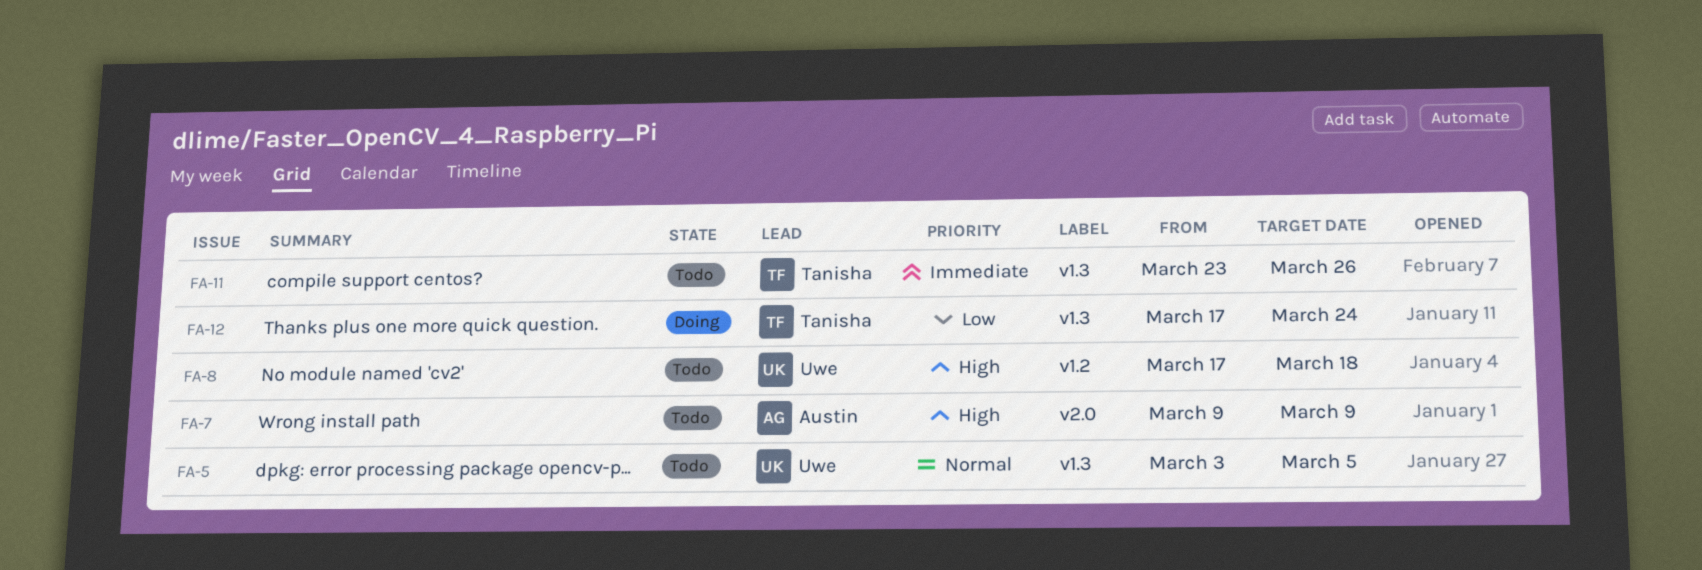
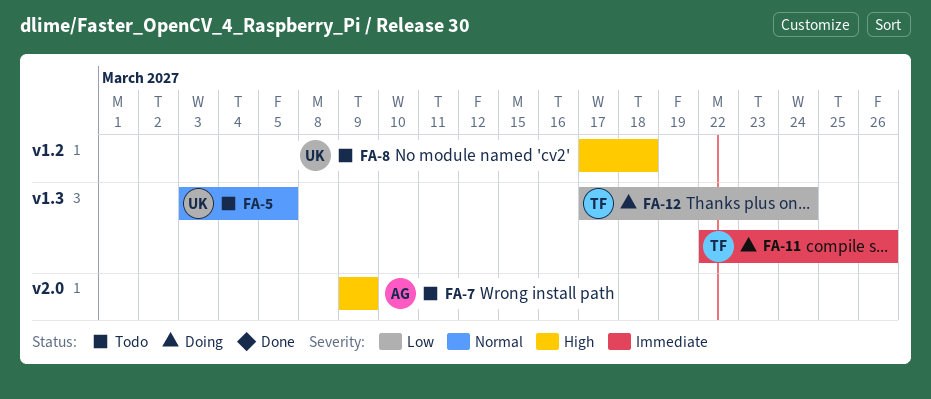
FA-11, status: Todo -> Doing
FA-11, start: Mar 23 -> Mar 22

